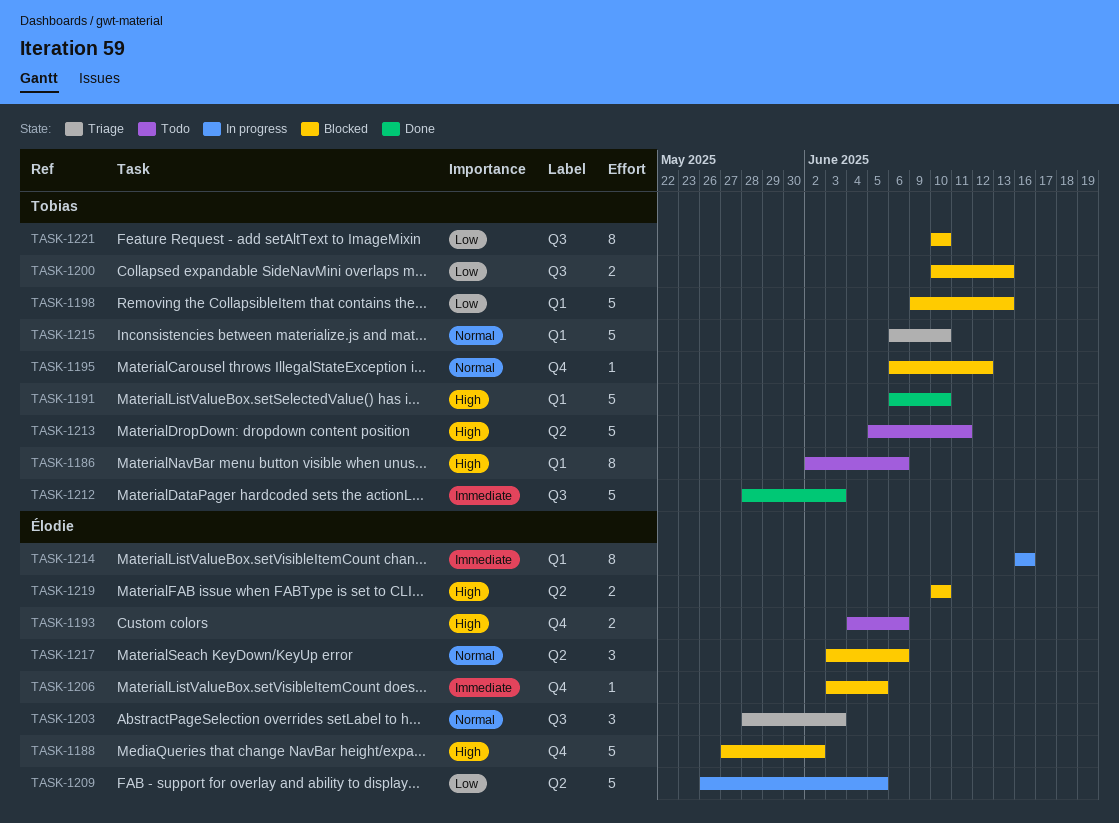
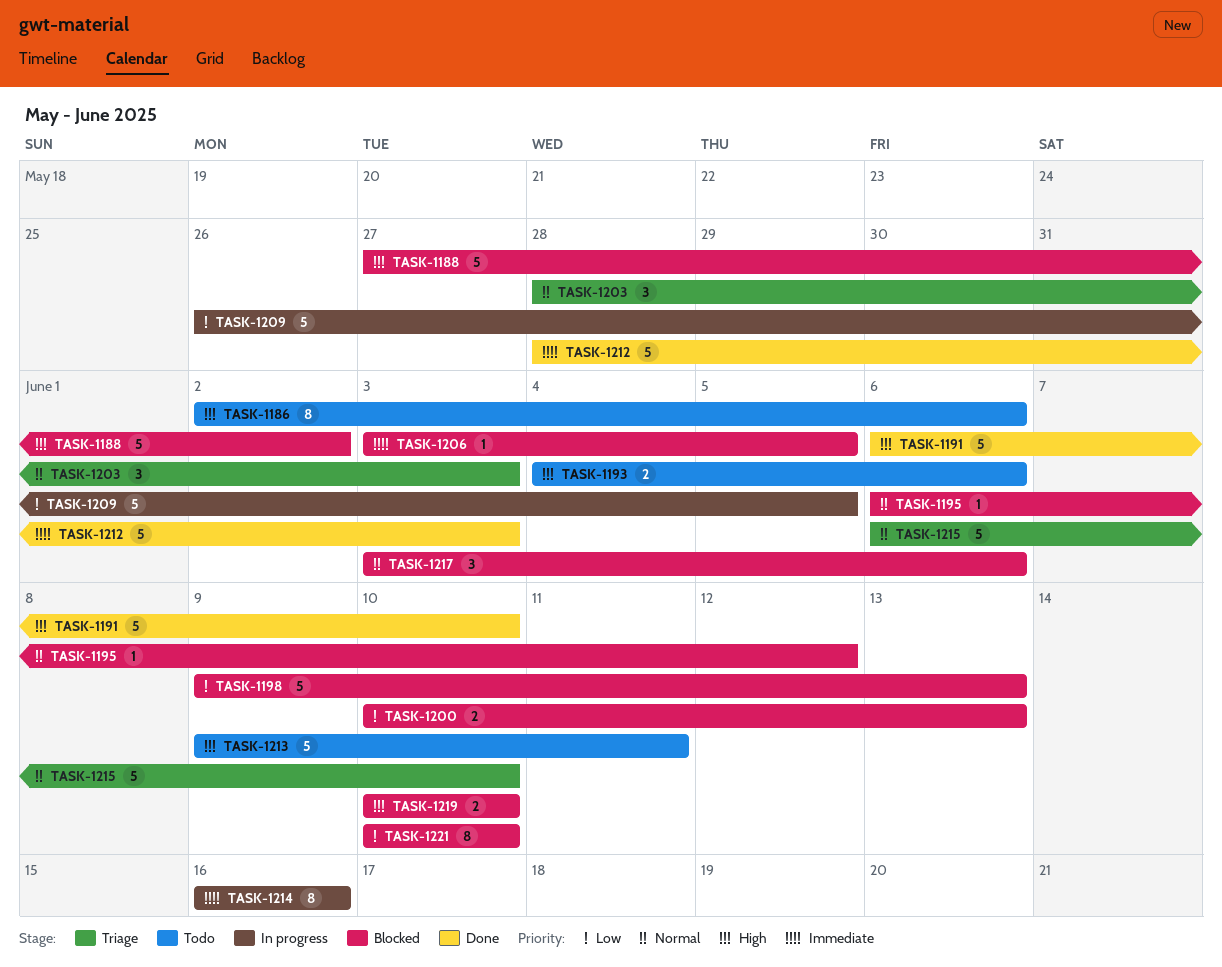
TASK-1213, start: Jun 5 -> Jun 9

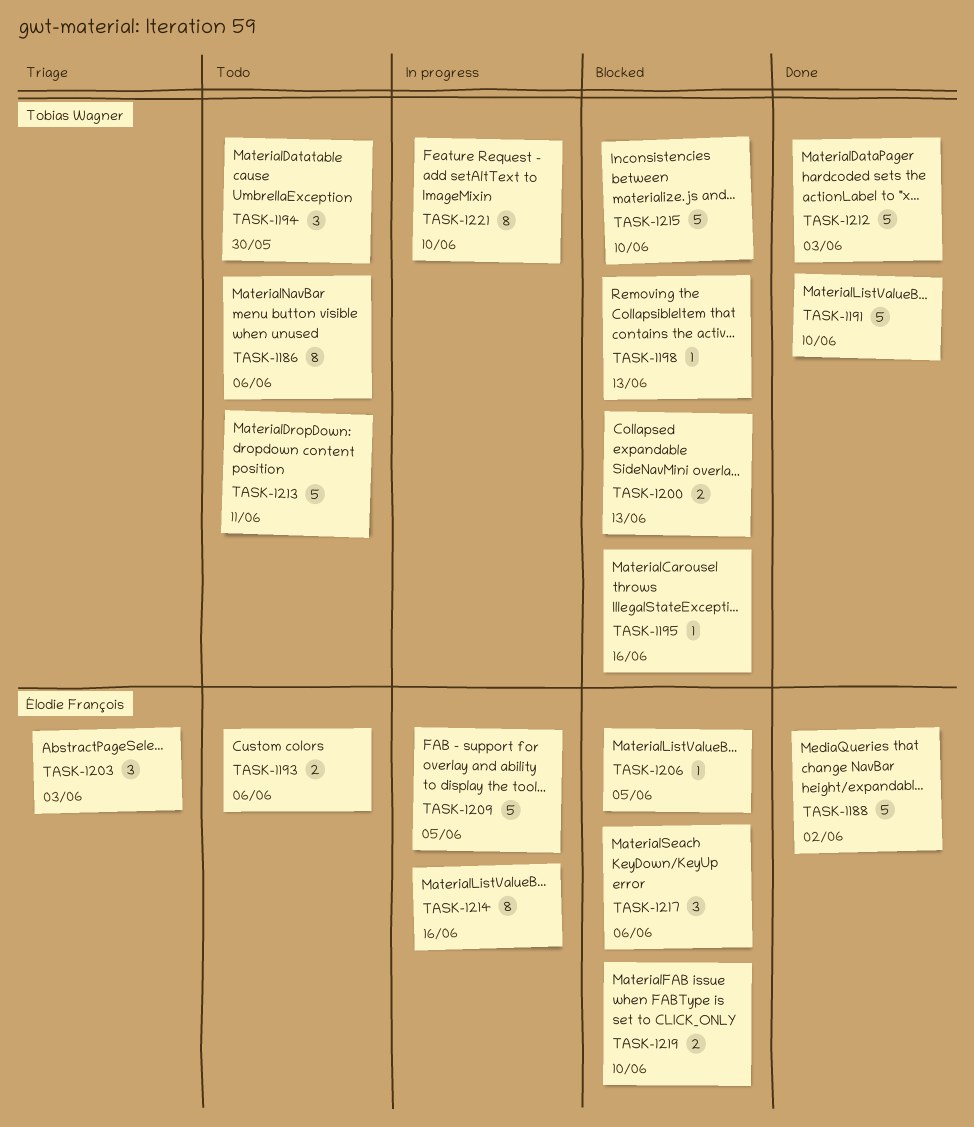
TASK-1188, status: Blocked -> Done
TASK-1194: none -> present
TASK-1195, due: Jun 12 -> Jun 16
TASK-1198, estimate: 5 -> 1
TASK-1215, status: Triage -> Blocked
TASK-1221, status: Blocked -> In progress

